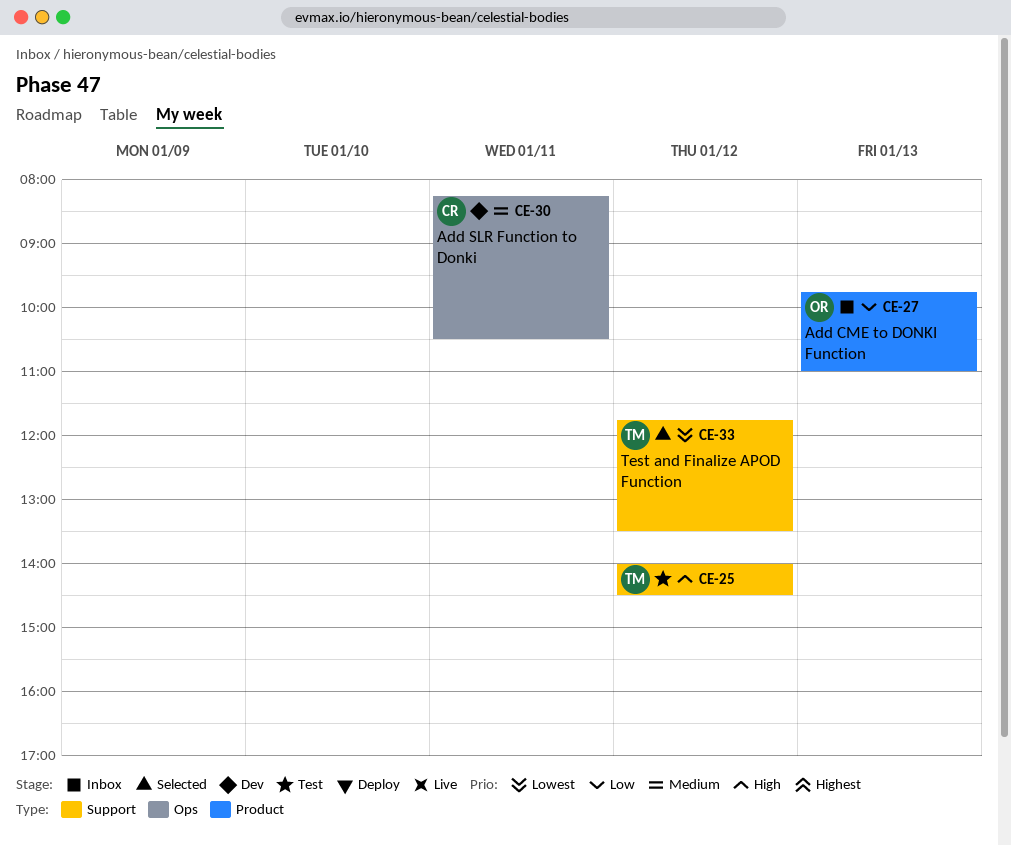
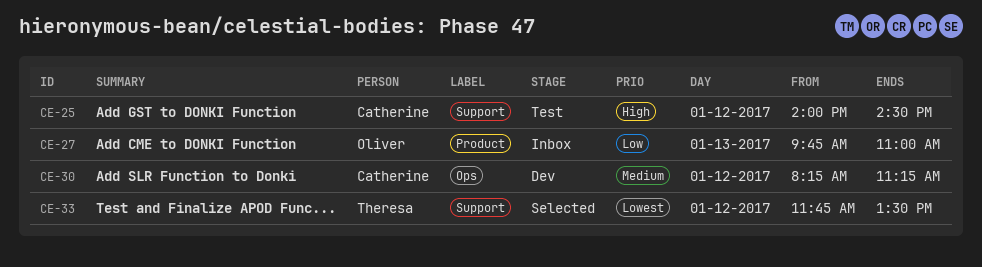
CE-25, owner: Theresa -> Catherine
CE-30, day: Jan 11 -> Jan 12
CE-30, ends: 10:30 -> 11:15

